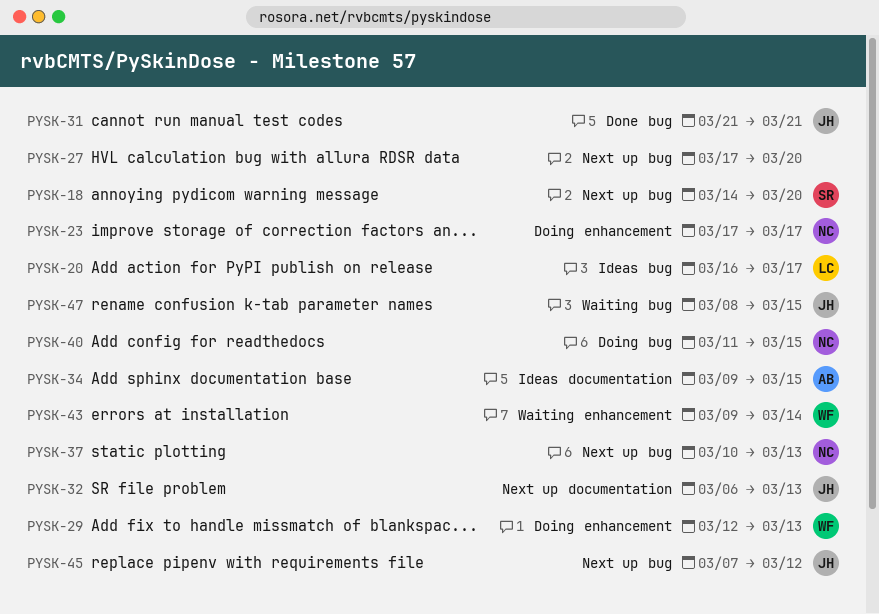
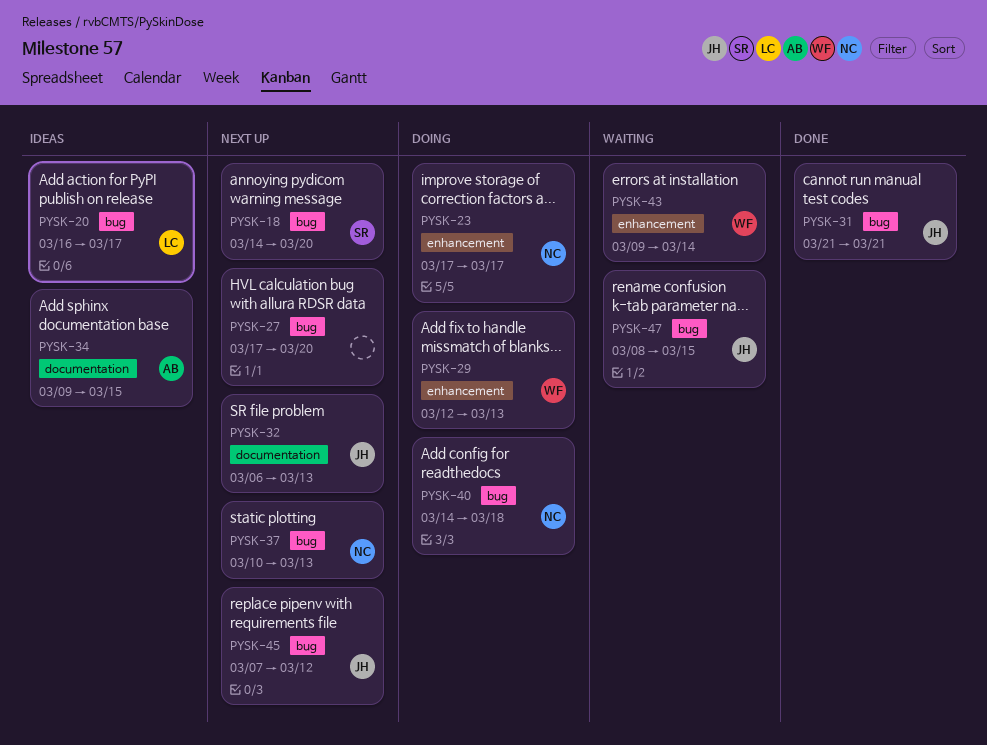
PYSK-40, start: Mar 11 -> Mar 14
PYSK-40, due: Mar 15 -> Mar 18

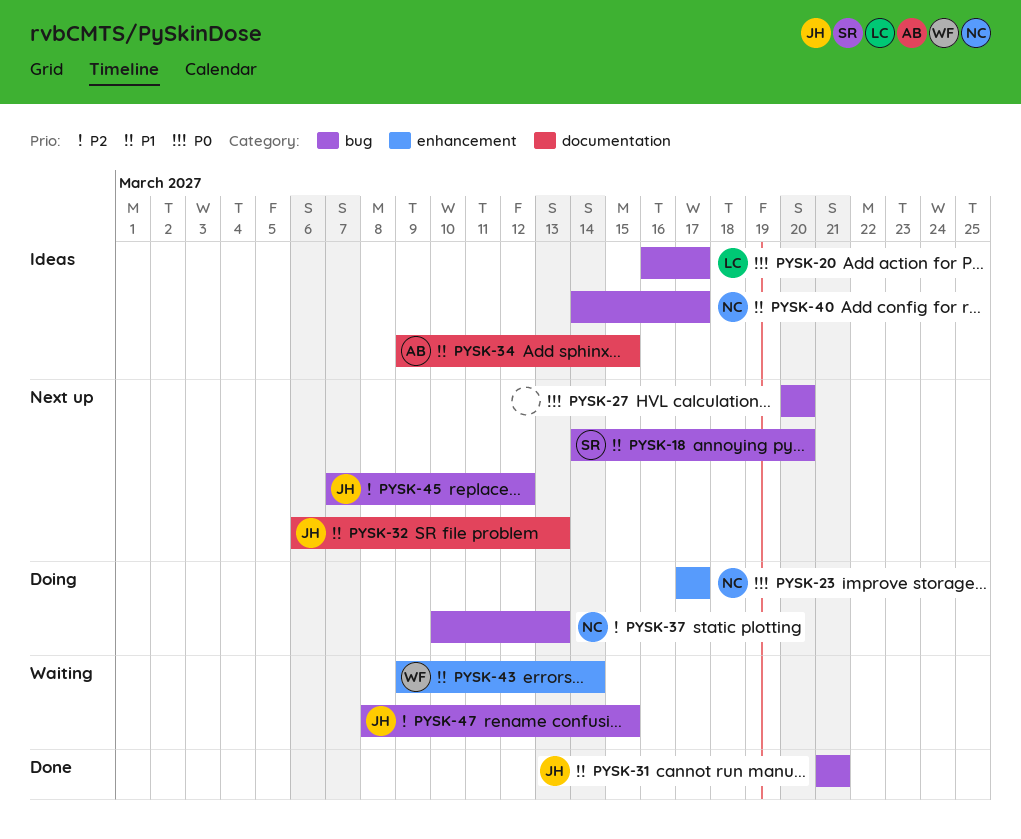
PYSK-27, start: Mar 17 -> Mar 20
PYSK-29: present -> none
PYSK-37, status: Next up -> Doing
PYSK-40, status: Doing -> Ideas
PYSK-40, due: Mar 18 -> Mar 17

